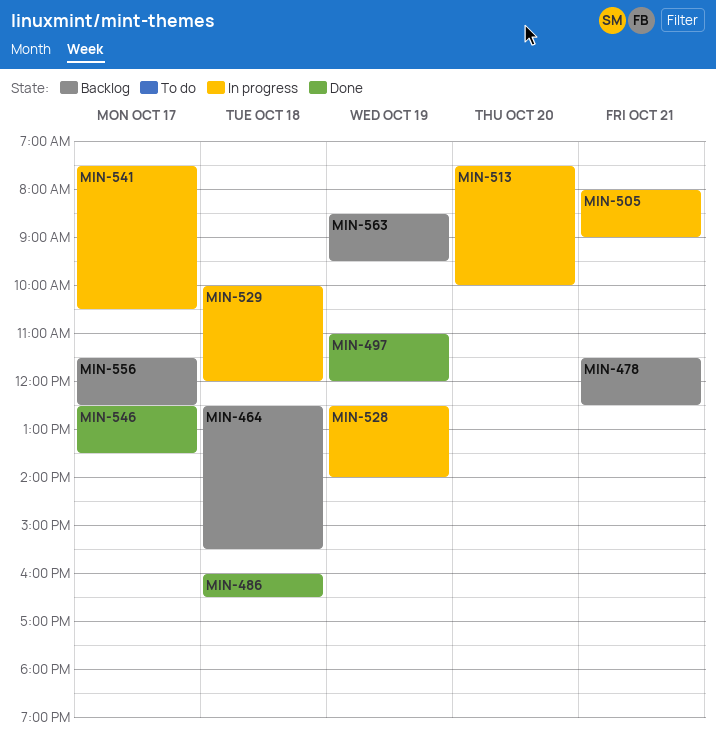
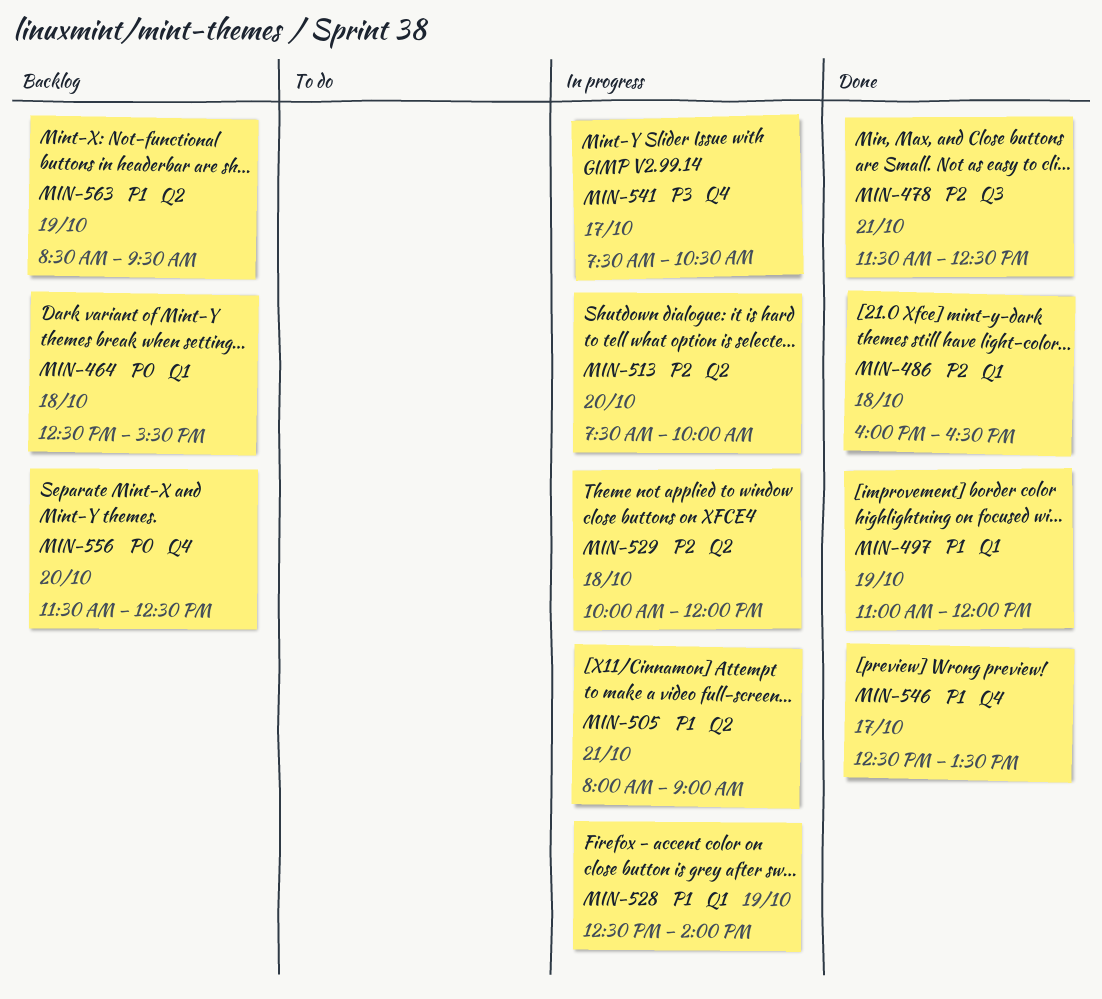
MIN-478, status: Backlog -> Done
MIN-556, day: Oct 17 -> Oct 20

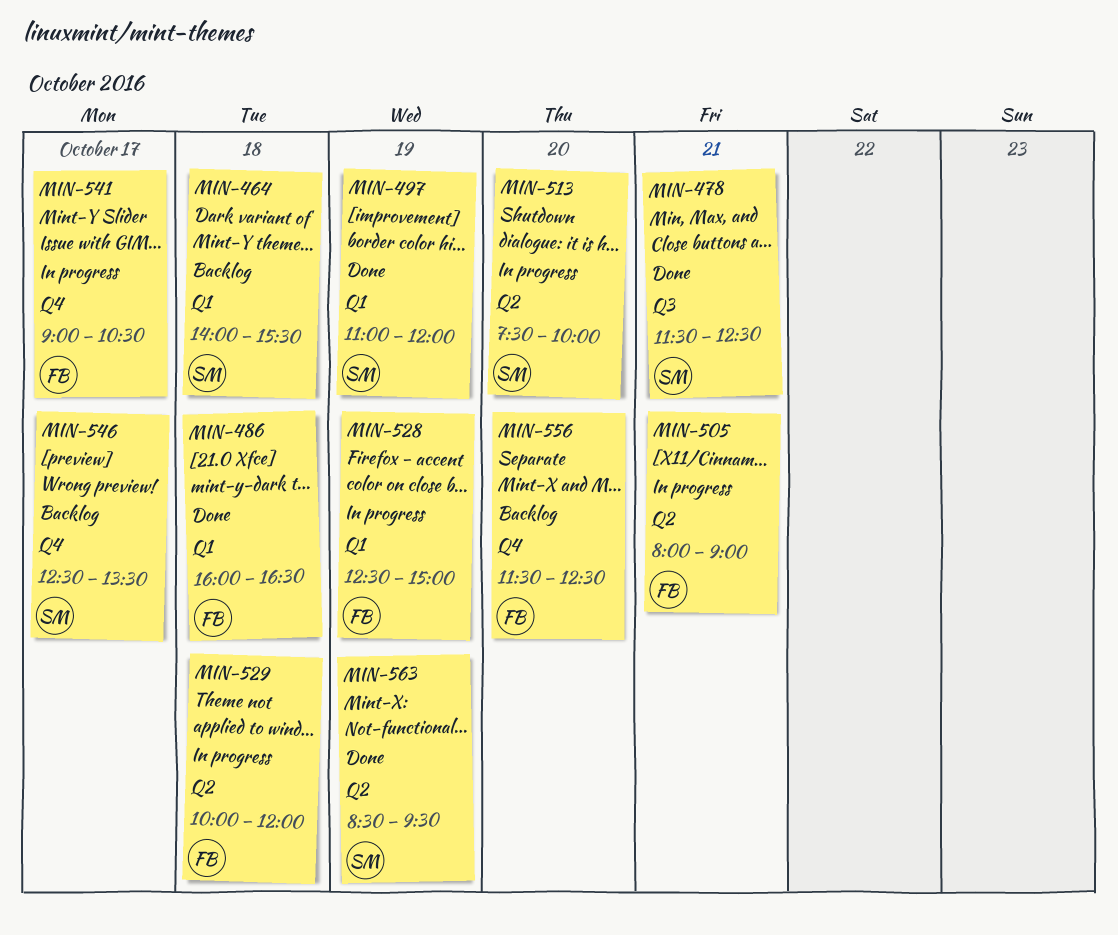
MIN-464, begins: 12:30 -> 14:00
MIN-528, ends: 14:00 -> 15:00
MIN-541, begins: 07:30 -> 09:00
MIN-546, status: Done -> Backlog
MIN-563, status: Backlog -> Done

